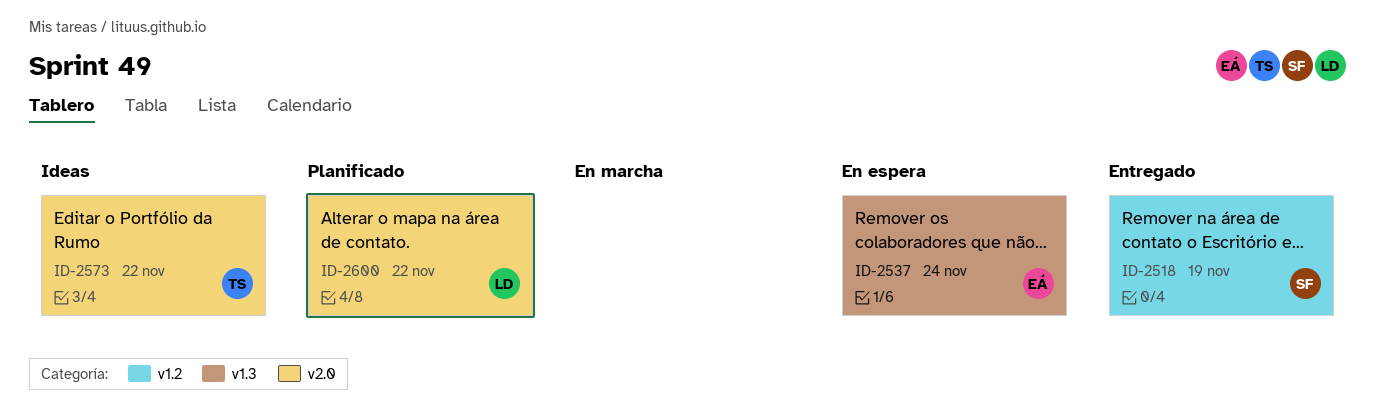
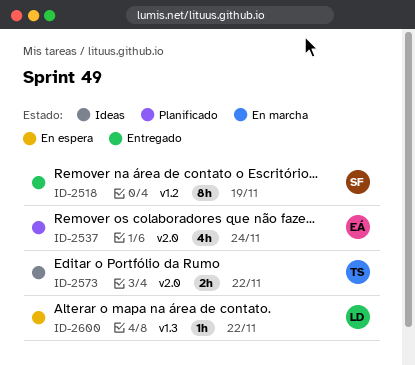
ID-2537, status: En espera -> Planificado
ID-2537, label: v1.3 -> v2.0
ID-2600, status: Planificado -> En espera
ID-2600, label: v2.0 -> v1.3

